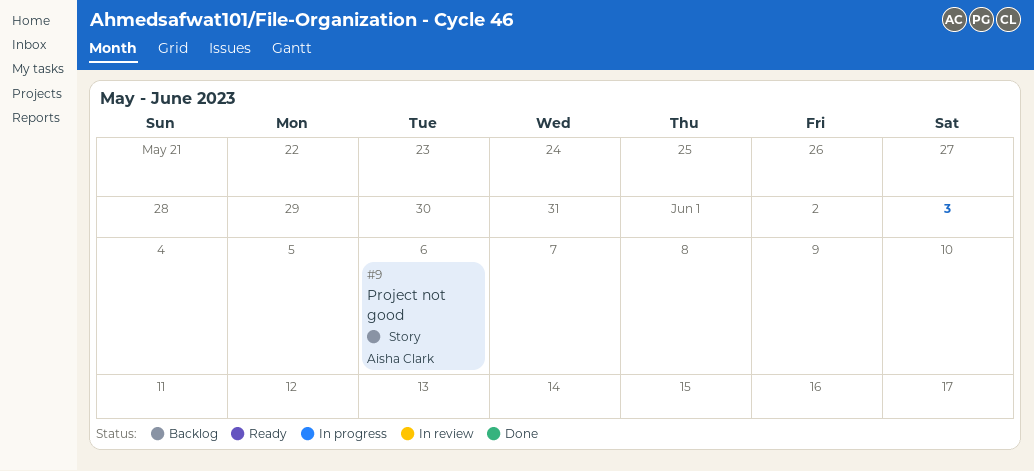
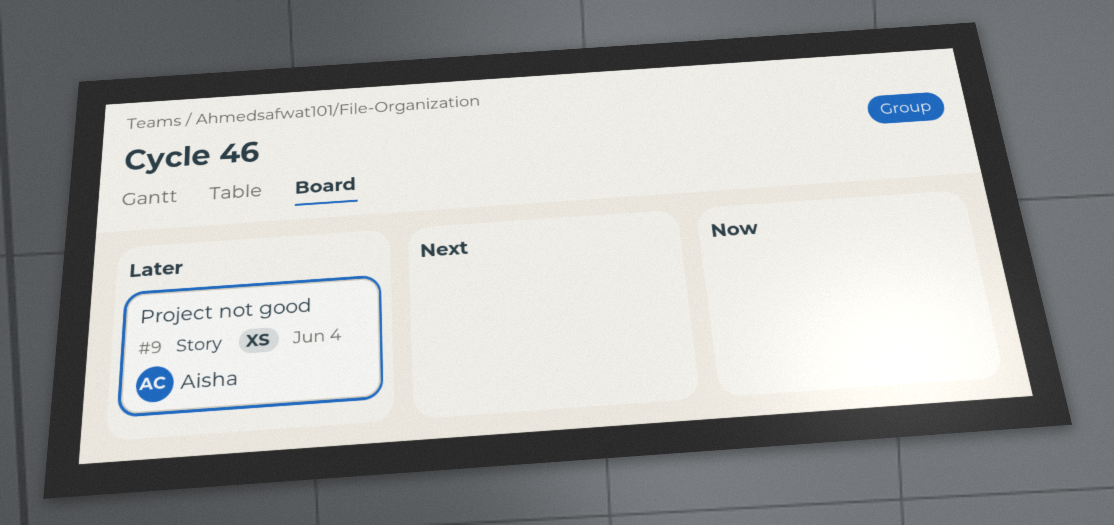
#9, due: Jun 6 -> Jun 4

